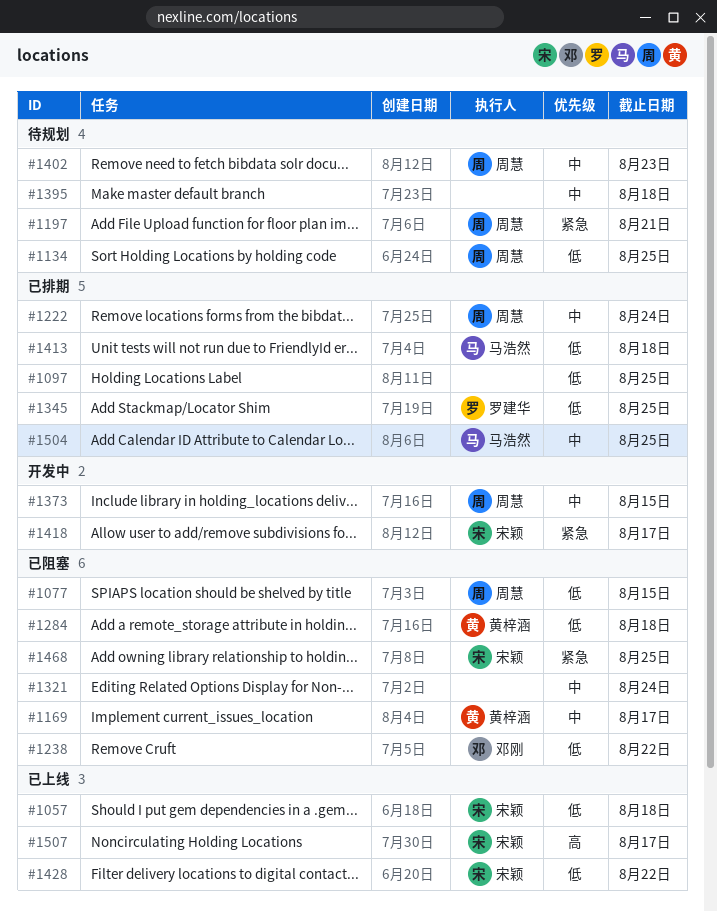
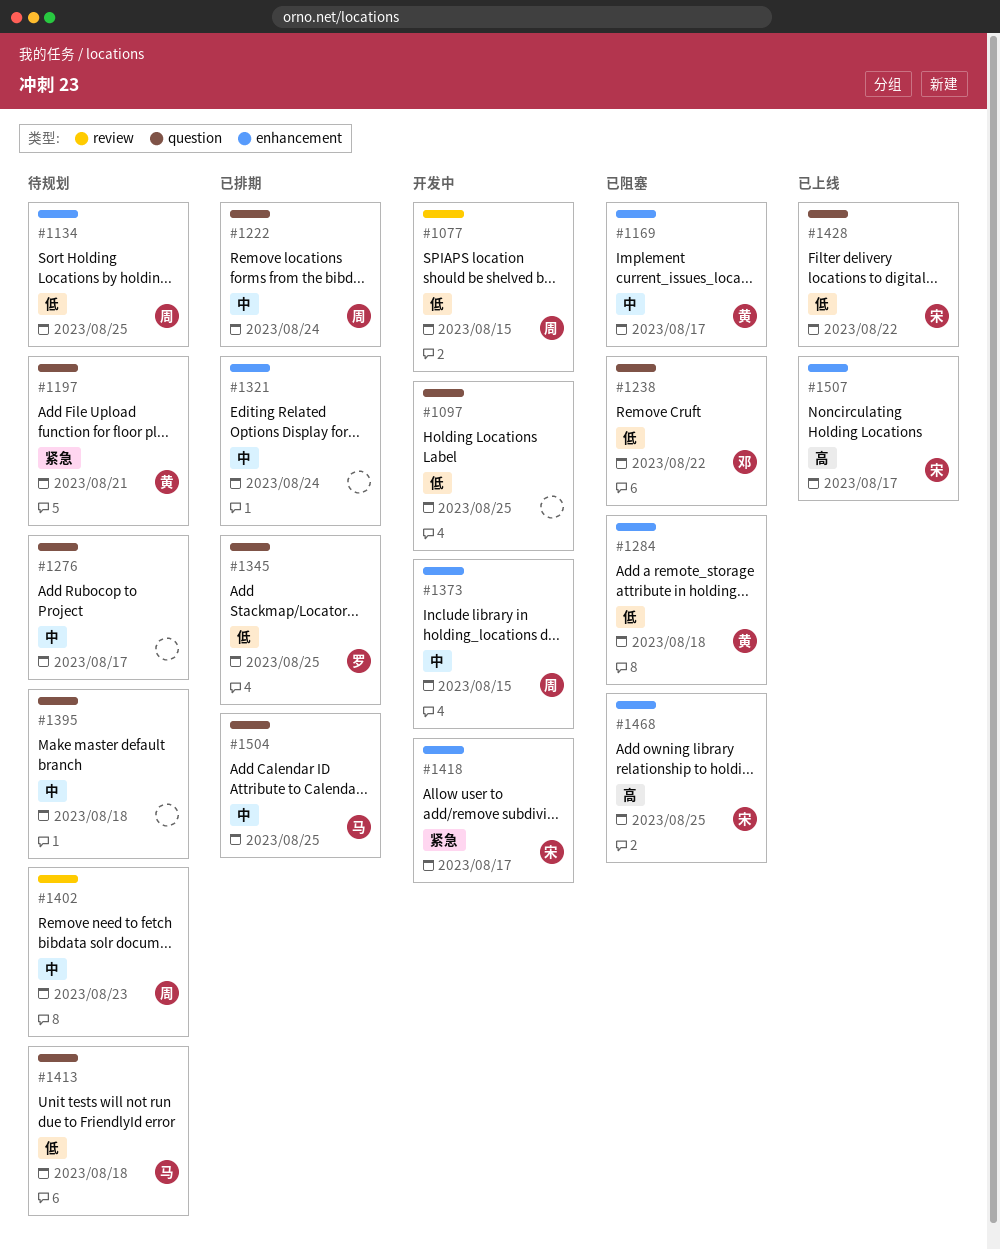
#1057: present -> none
#1077, status: 已阻塞 -> 开发中
#1097, status: 已排期 -> 开发中
#1197, owner: 周慧 -> 黄梓涵
#1276: none -> present
#1321, status: 已阻塞 -> 已排期
#1413, status: 已排期 -> 待规划
#1468, priority: 紧急 -> 高

